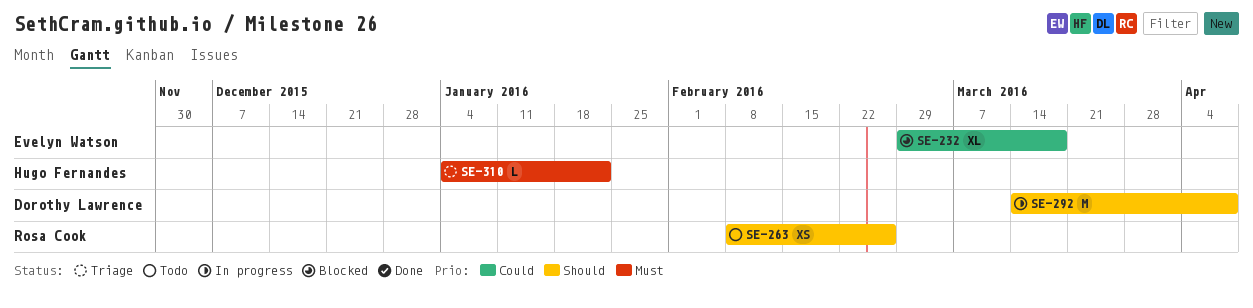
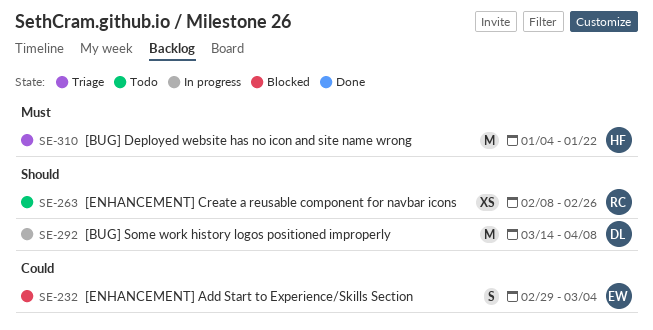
SE-232, estimate: XL -> S
SE-232, due: Mar 18 -> Mar 4
SE-310, estimate: L -> M

